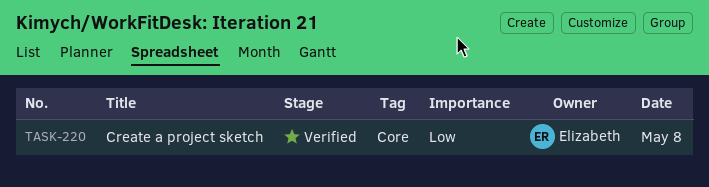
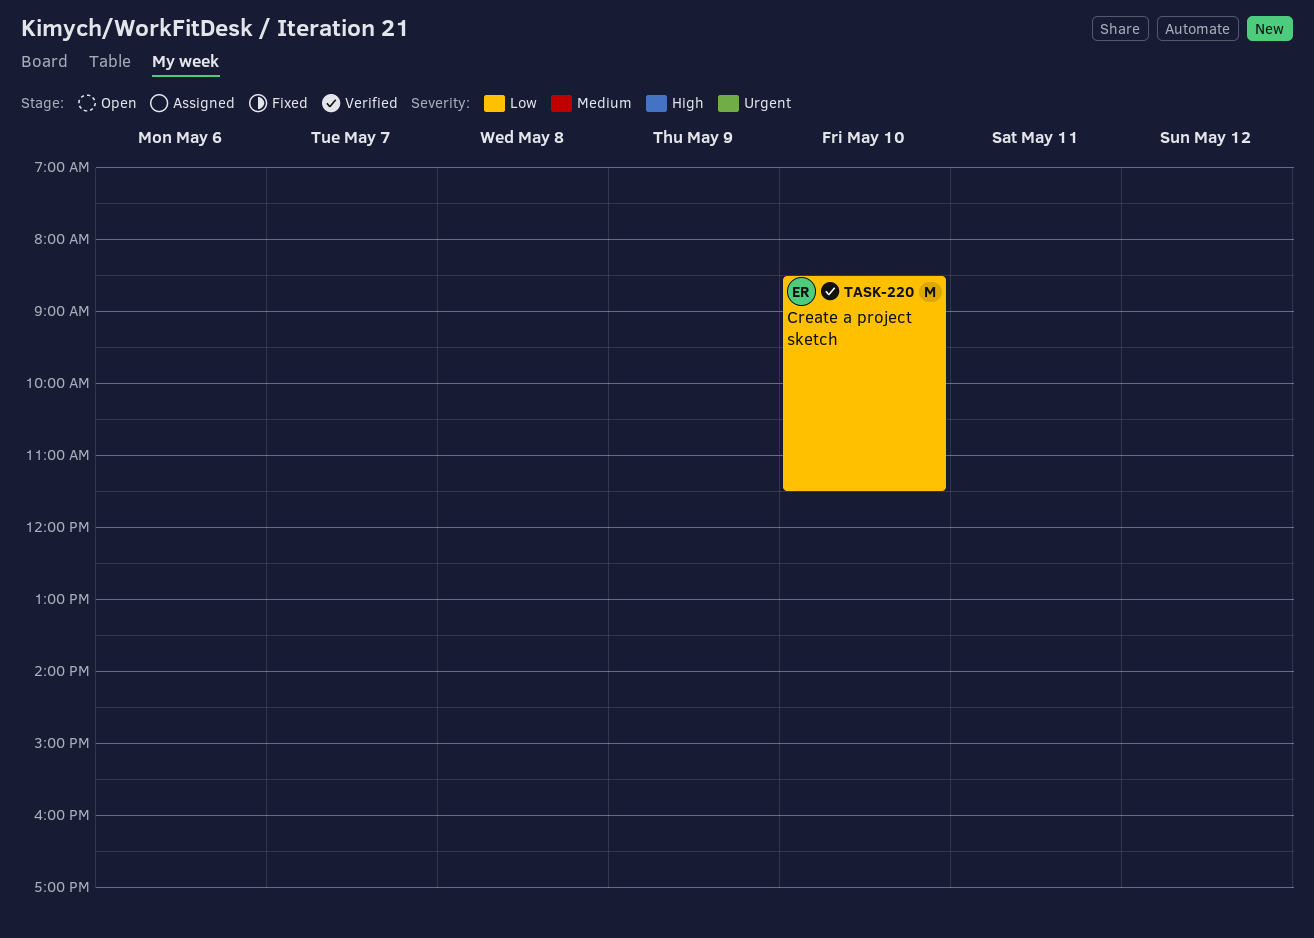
TASK-220, day: May 8 -> May 10

